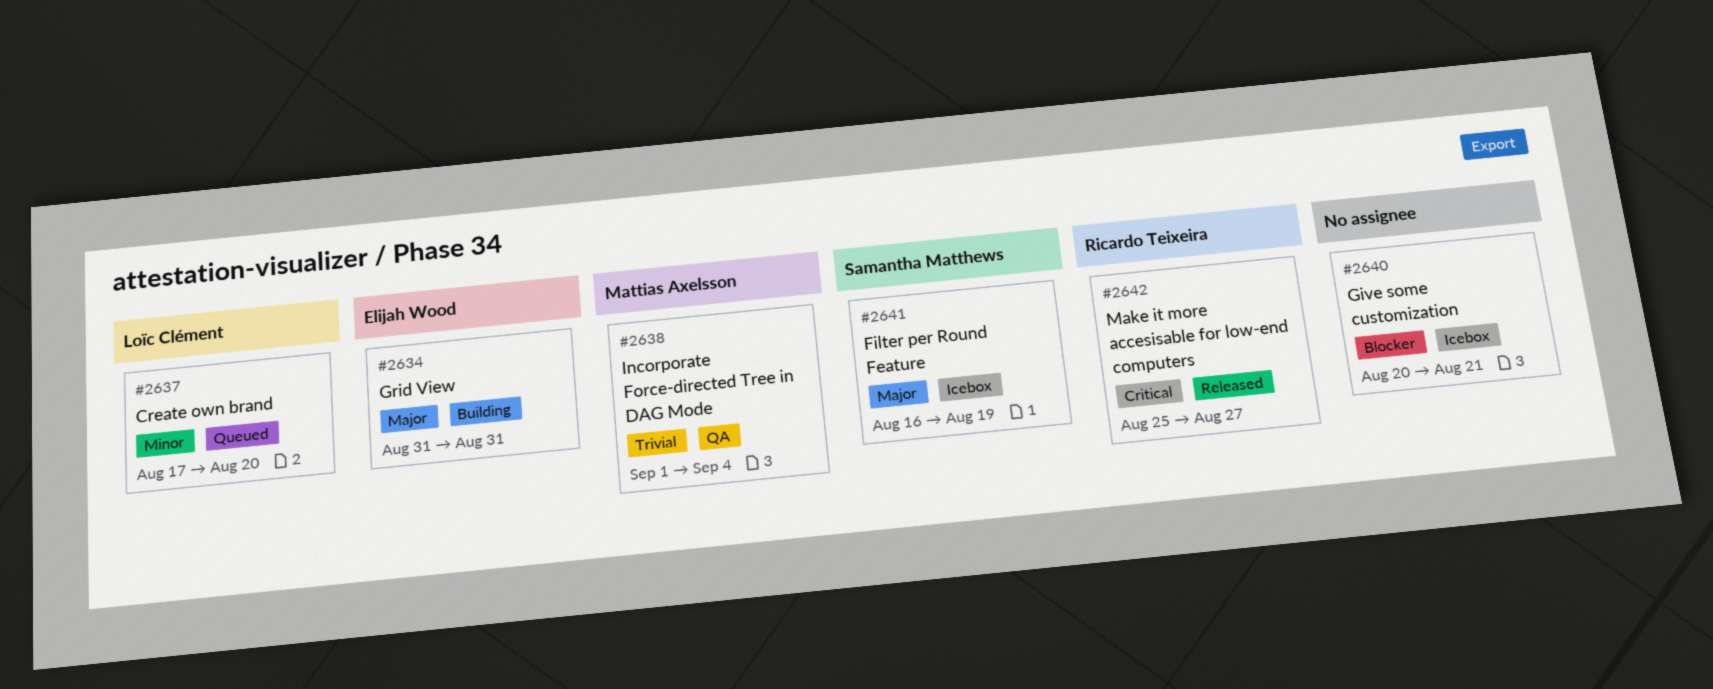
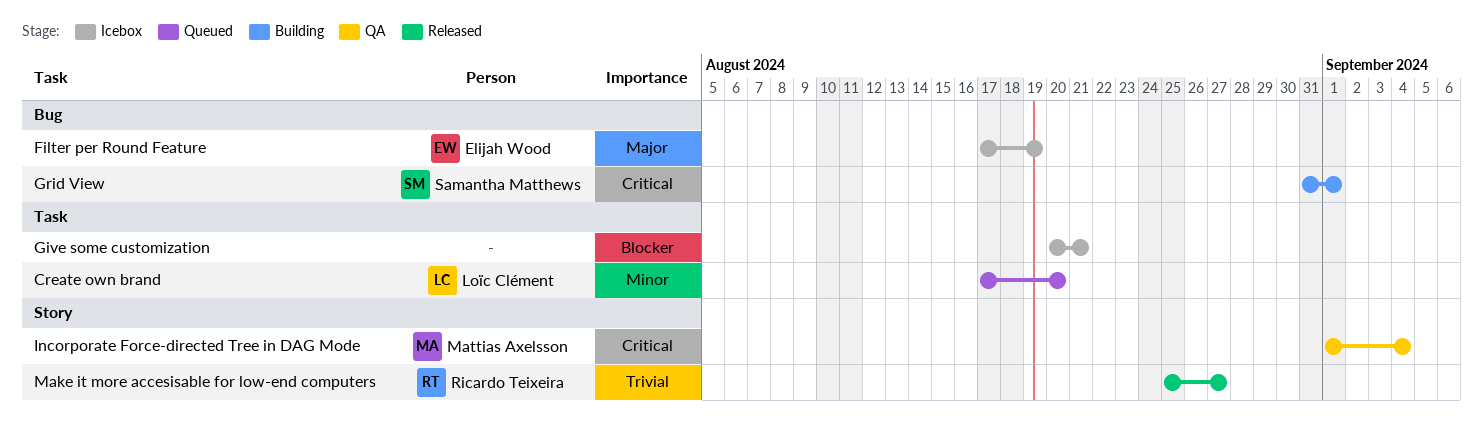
Filter per Round Feature, owner: Samantha Matthews -> Elijah Wood
Filter per Round Feature, start: Aug 16 -> Aug 17
Grid View, owner: Elijah Wood -> Samantha Matthews
Grid View, priority: Major -> Critical
Grid View, due: Aug 31 -> Sep 1
Incorporate Force-directed Tree in DAG Mode, priority: Trivial -> Critical
Make it more accesisable for low-end computers, priority: Critical -> Trivial

